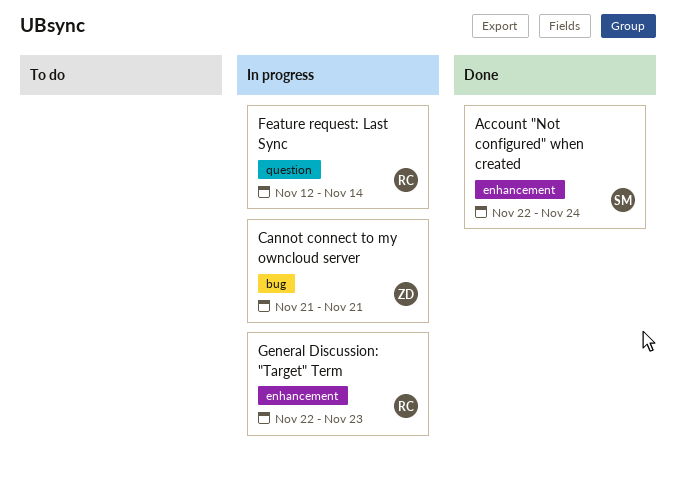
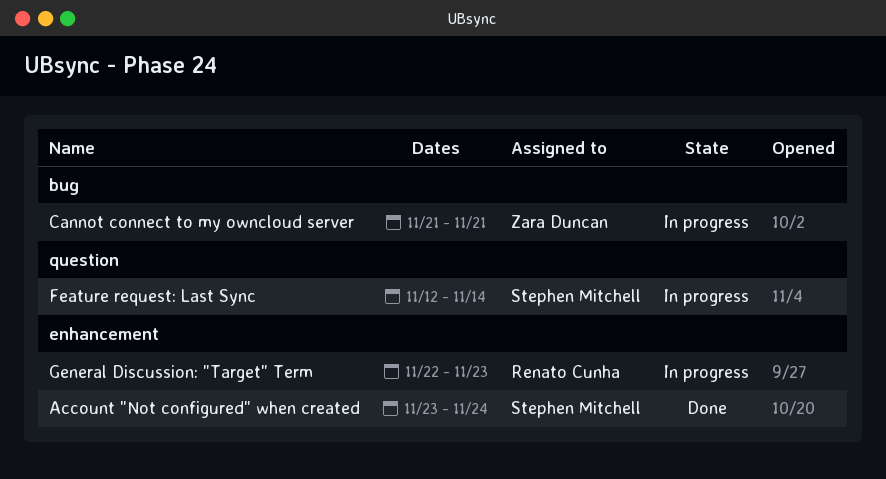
Account "Not configured" when created, start: Nov 22 -> Nov 23
Feature request: Last Sync, owner: Renato Cunha -> Stephen Mitchell

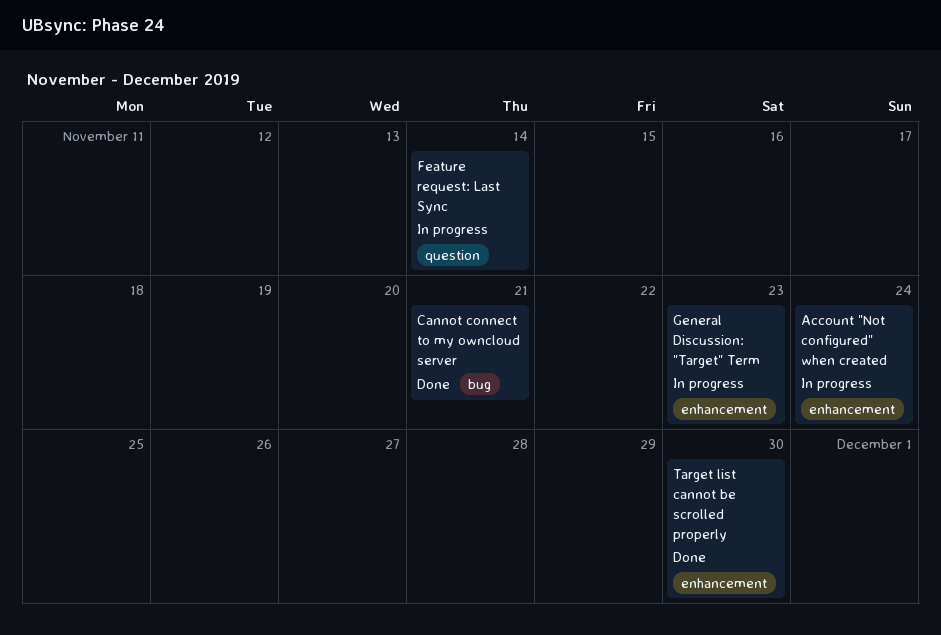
Account "Not configured" when created, status: Done -> In progress
Cannot connect to my owncloud server, status: In progress -> Done
Target list cannot be scrolled properly: none -> present

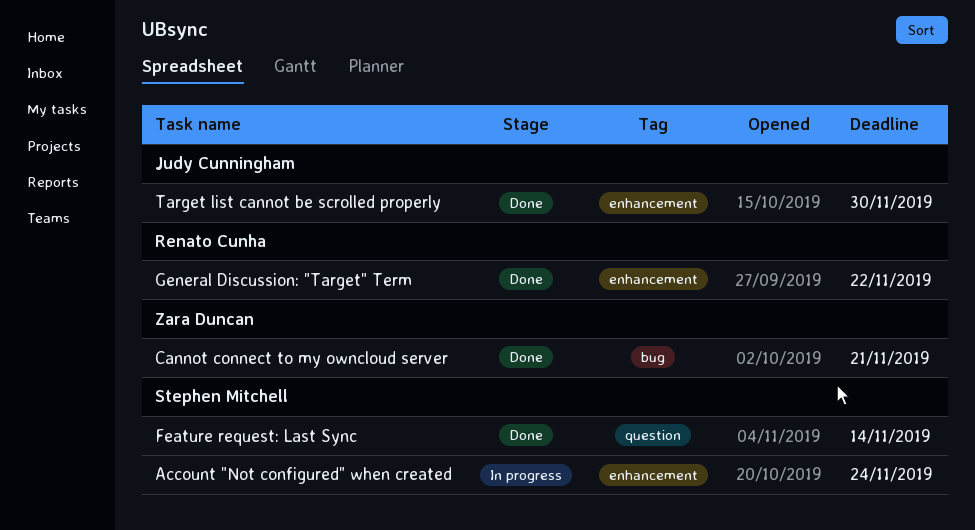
Feature request: Last Sync, status: In progress -> Done
General Discussion: "Target" Term, status: In progress -> Done
General Discussion: "Target" Term, due: Nov 23 -> Nov 22

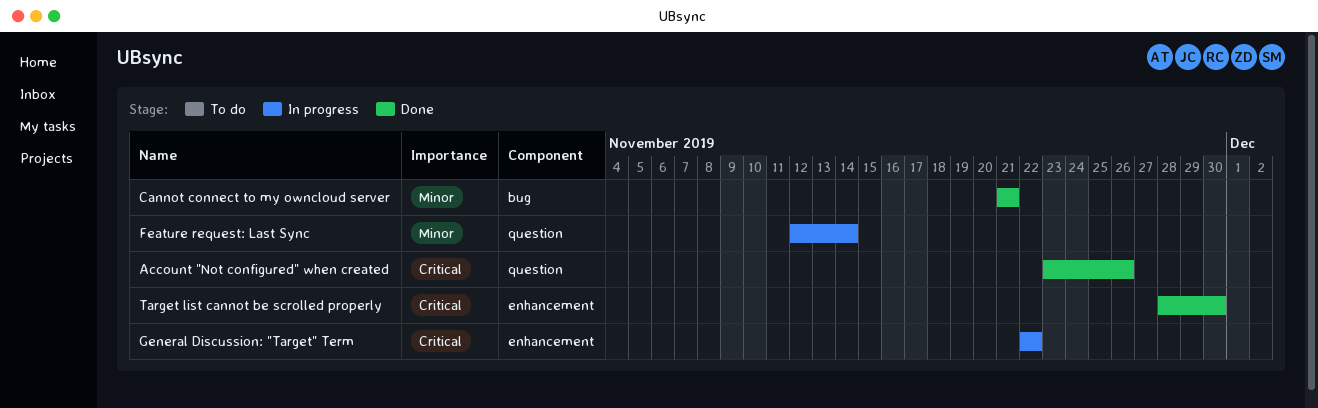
Account "Not configured" when created, status: In progress -> Done
Account "Not configured" when created, label: enhancement -> question
Account "Not configured" when created, due: Nov 24 -> Nov 26
Feature request: Last Sync, status: Done -> In progress
General Discussion: "Target" Term, status: Done -> In progress

